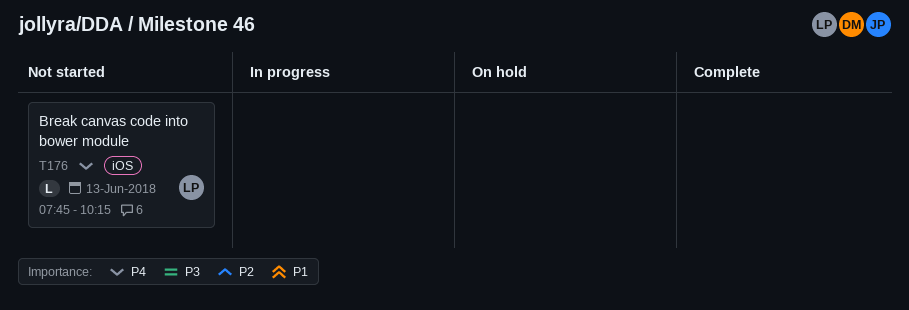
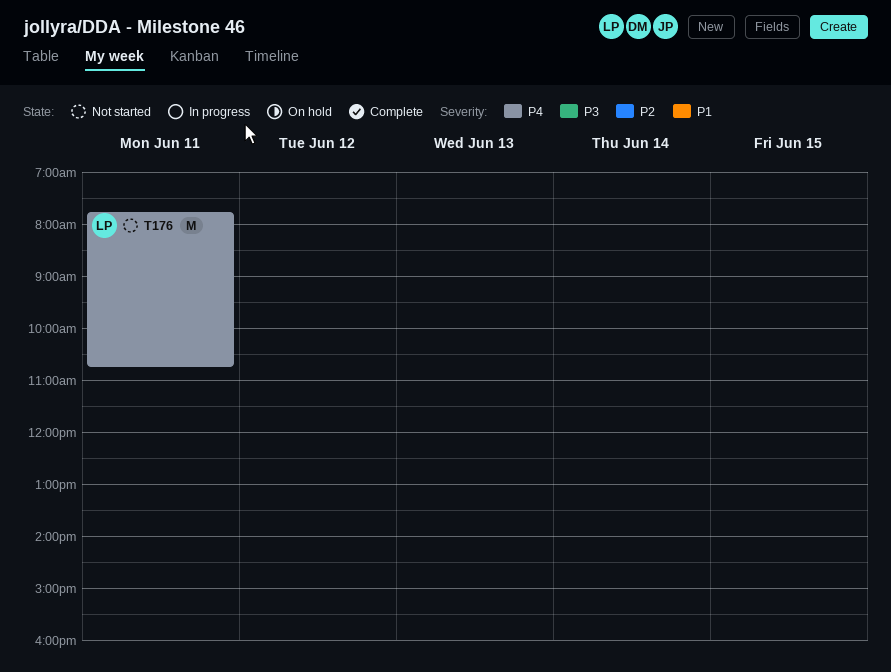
T176, estimate: L -> M
T176, day: Jun 13 -> Jun 11
T176, ends: 10:15 -> 10:45

